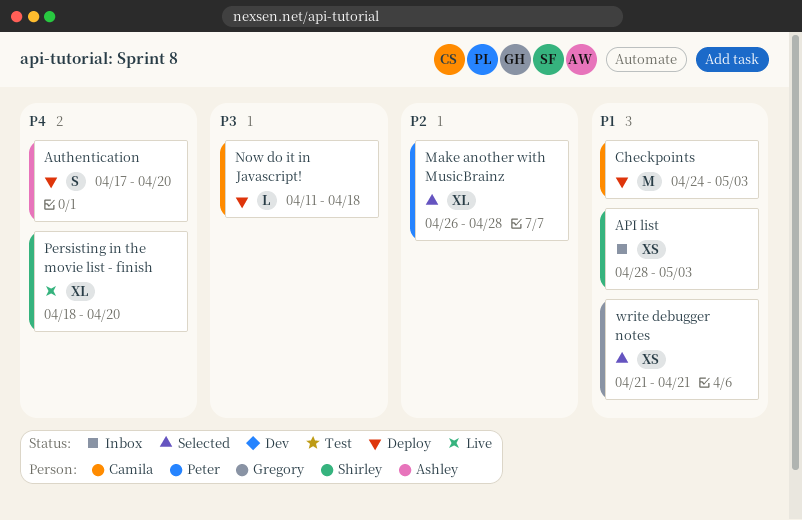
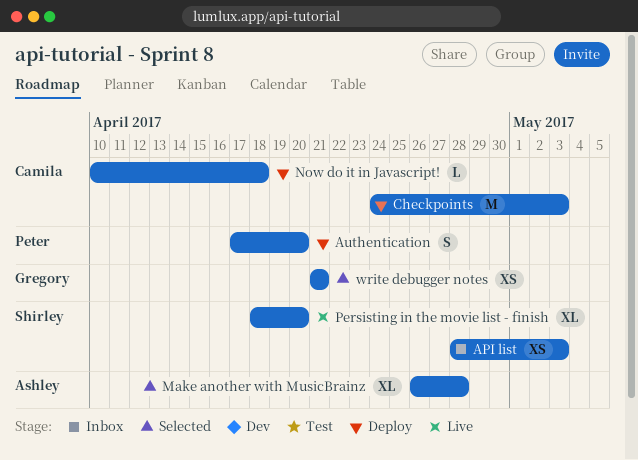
Authentication, owner: Ashley -> Peter
Make another with MusicBrainz, owner: Peter -> Ashley
Now do it in Javascript!, start: Apr 11 -> Apr 10

